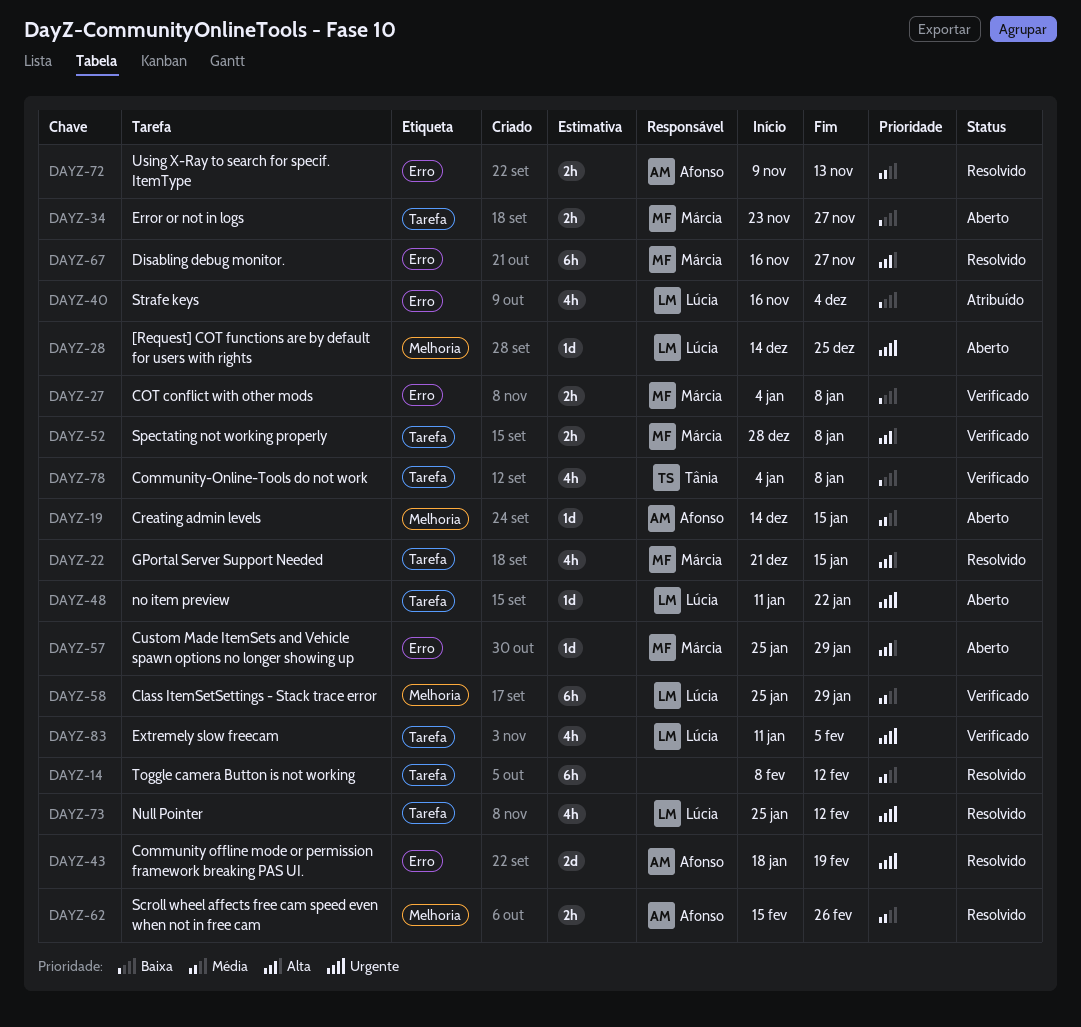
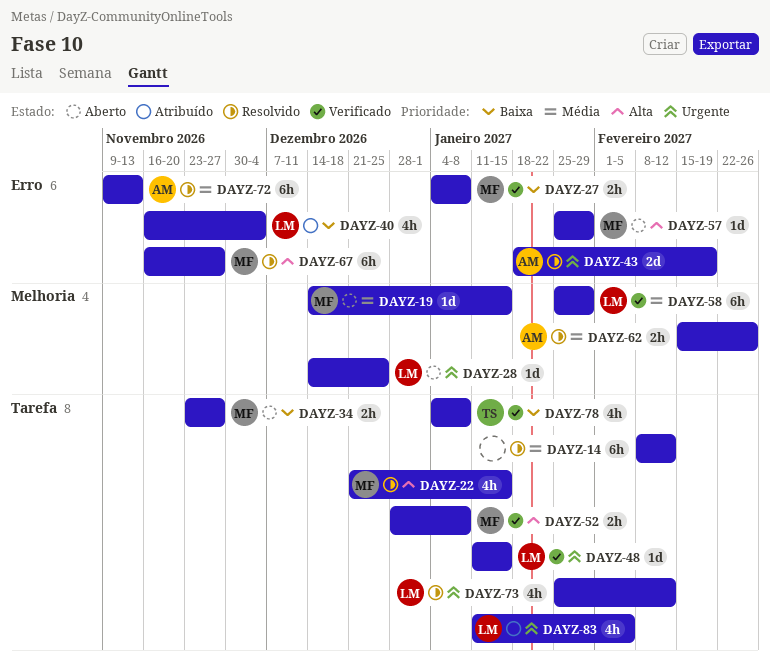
DAYZ-19, owner: Afonso -> Márcia
DAYZ-48, status: Aberto -> Verificado
DAYZ-48, due: Jan 22 -> Jan 15
DAYZ-72, estimate: 2h -> 6h
DAYZ-83, status: Verificado -> Atribuído

